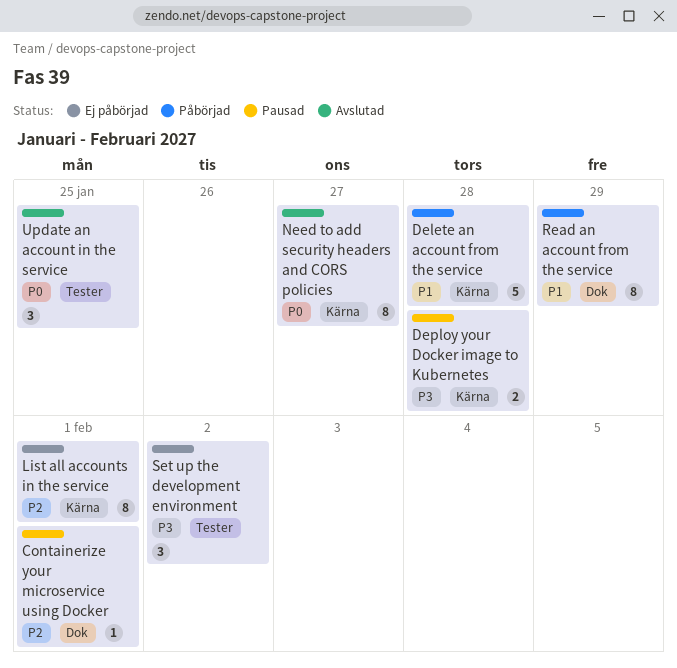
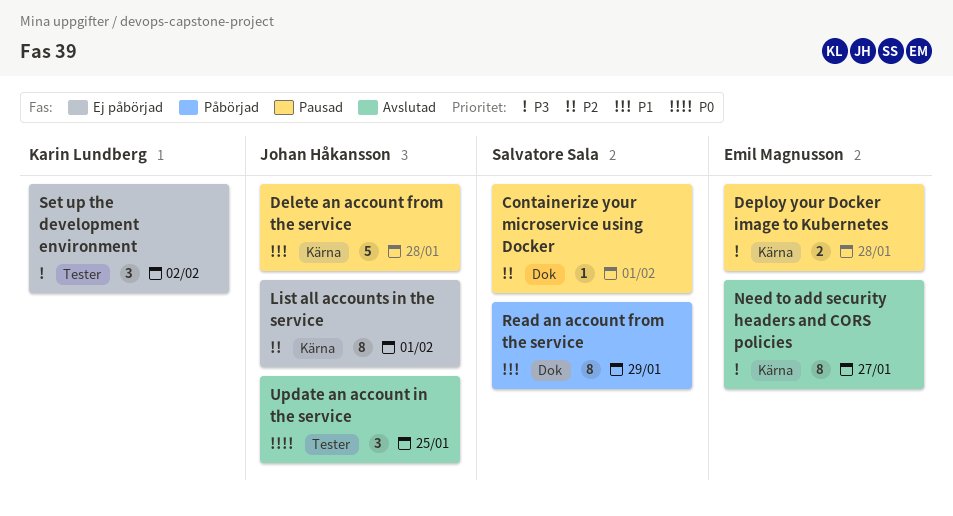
Delete an account from the service, status: Påbörjad -> Pausad
Need to add security headers and CORS policies, priority: P0 -> P3

